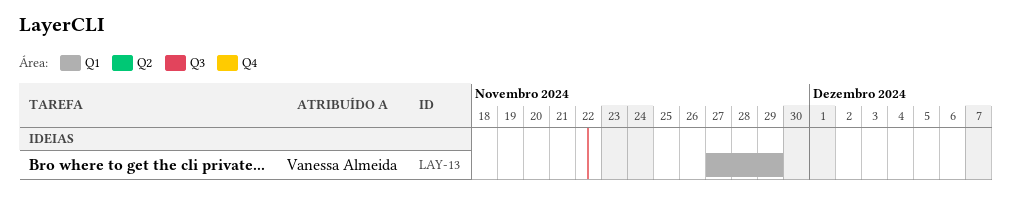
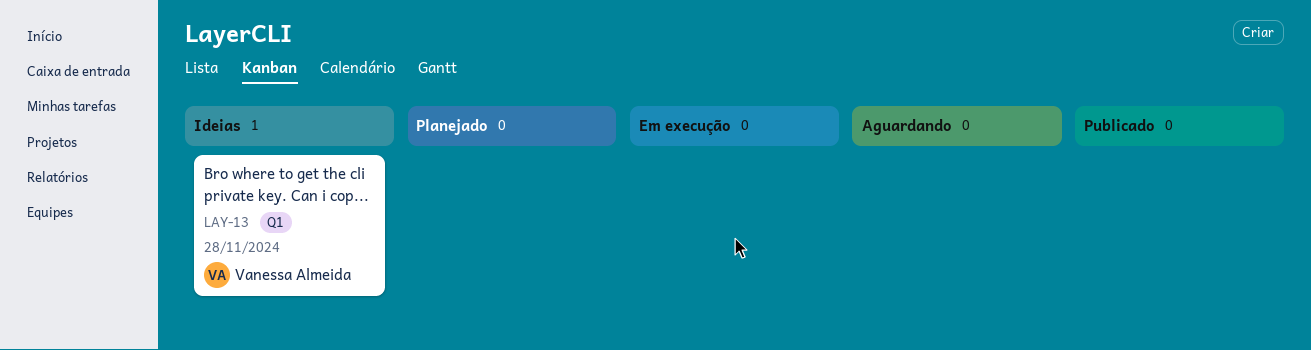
LAY-13, due: Nov 29 -> Nov 28

